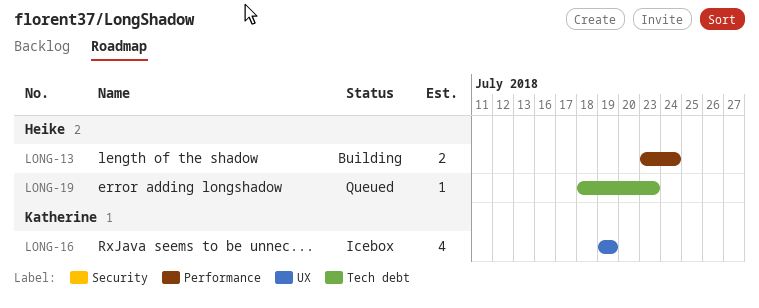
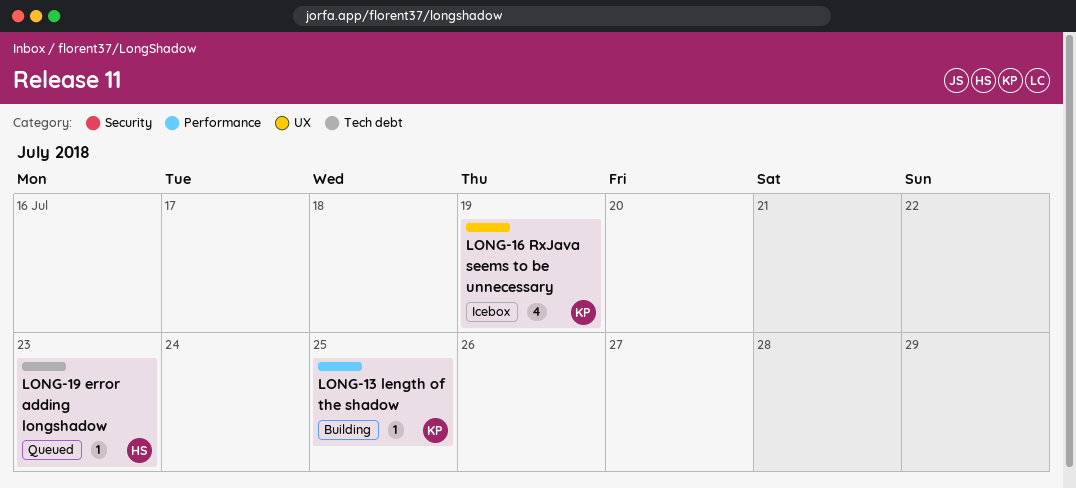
LONG-13, owner: Heike -> Katherine
LONG-13, estimate: 2 -> 1
LONG-13, due: Jul 24 -> Jul 25

